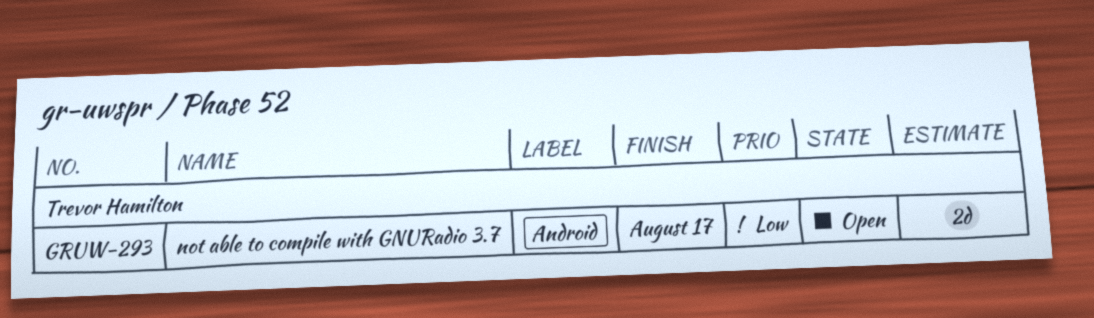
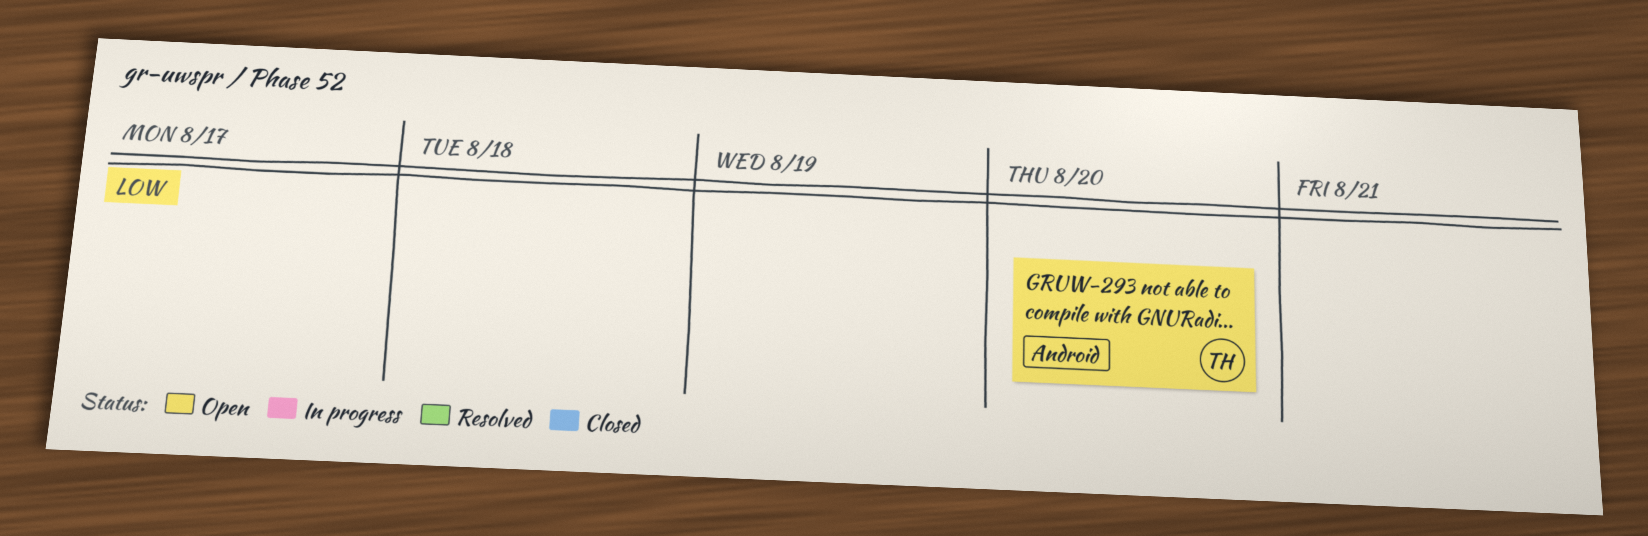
GRUW-293, due: Aug 17 -> Aug 20

